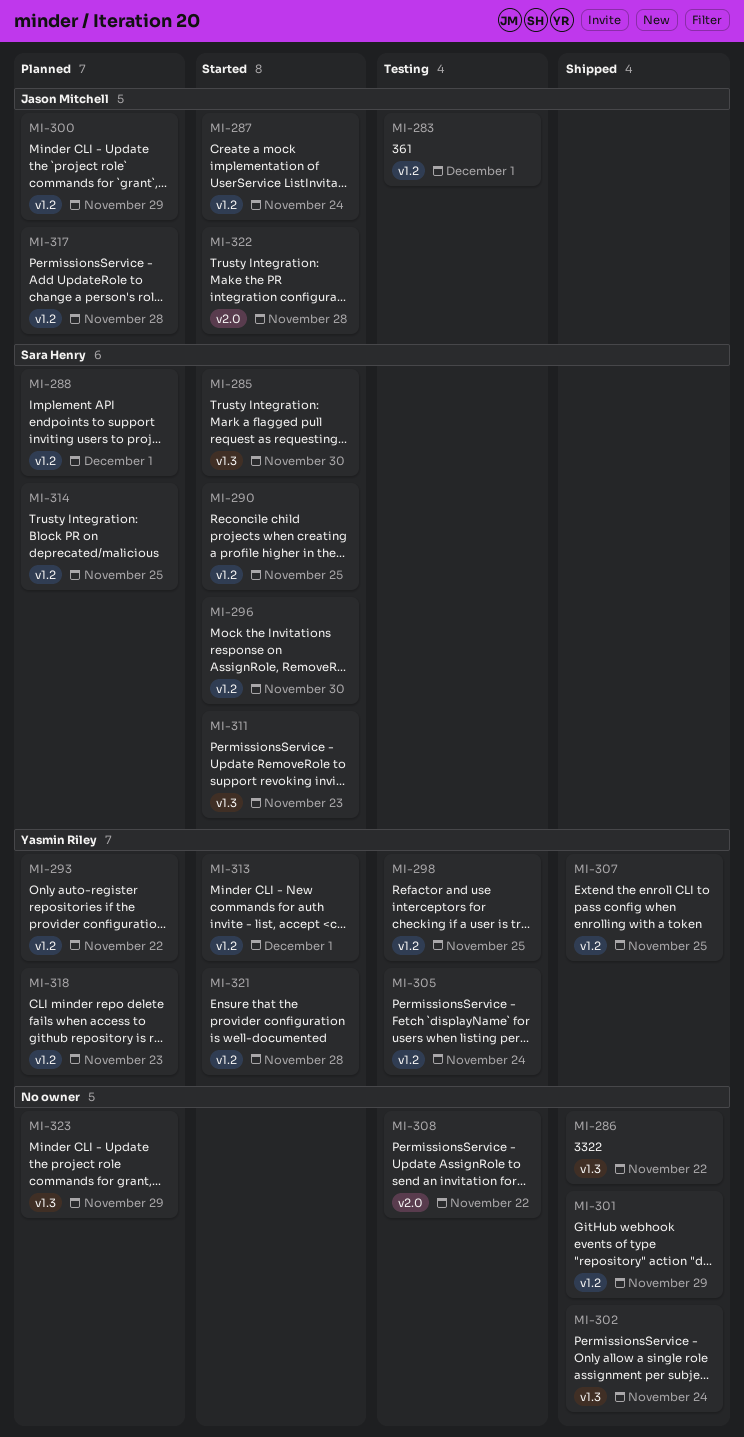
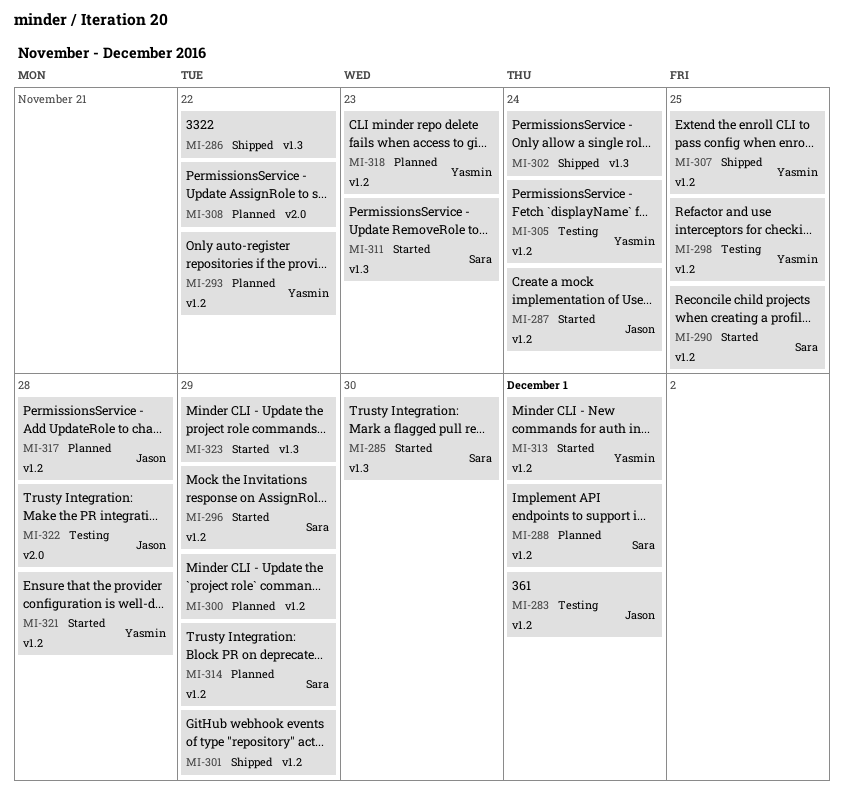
MI-296, due: Nov 30 -> Nov 29
MI-300, owner: Jason Mitchell -> none
MI-308, status: Testing -> Planned
MI-314, due: Nov 25 -> Nov 29
MI-322, status: Started -> Testing
MI-323, status: Planned -> Started

